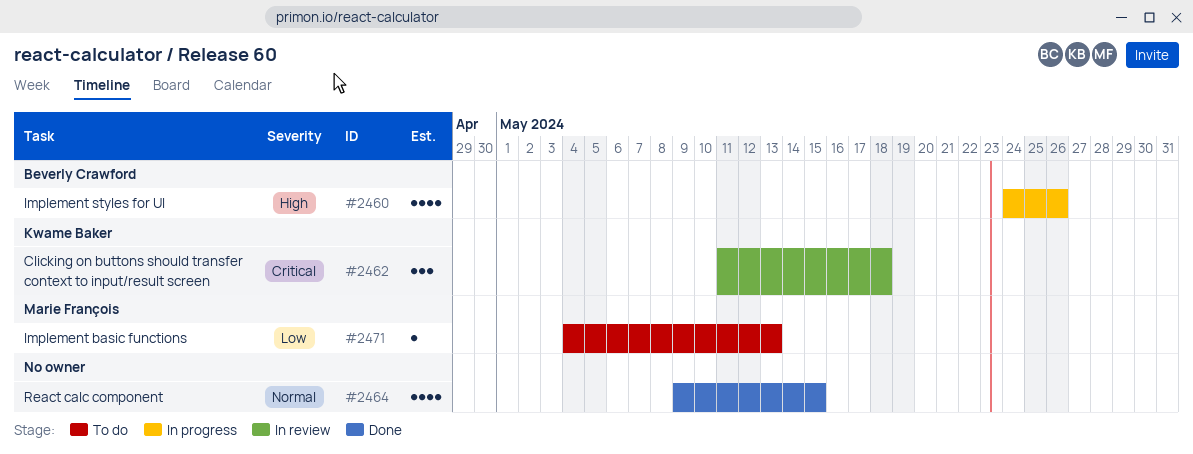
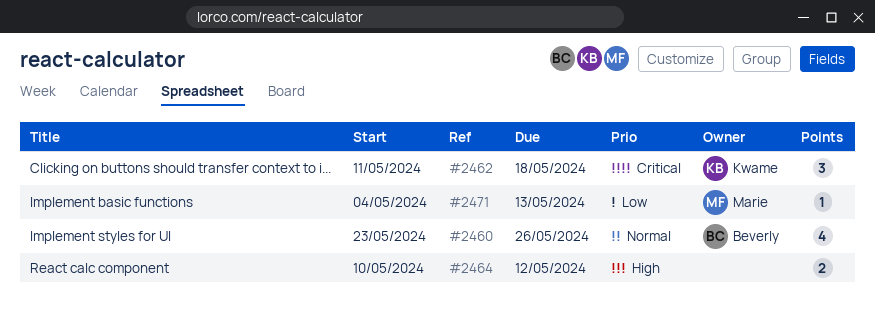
#2460, priority: High -> Normal
#2460, start: May 24 -> May 23
#2464, priority: Normal -> High
#2464, estimate: 4 -> 2
#2464, start: May 9 -> May 10
#2464, due: May 15 -> May 12

